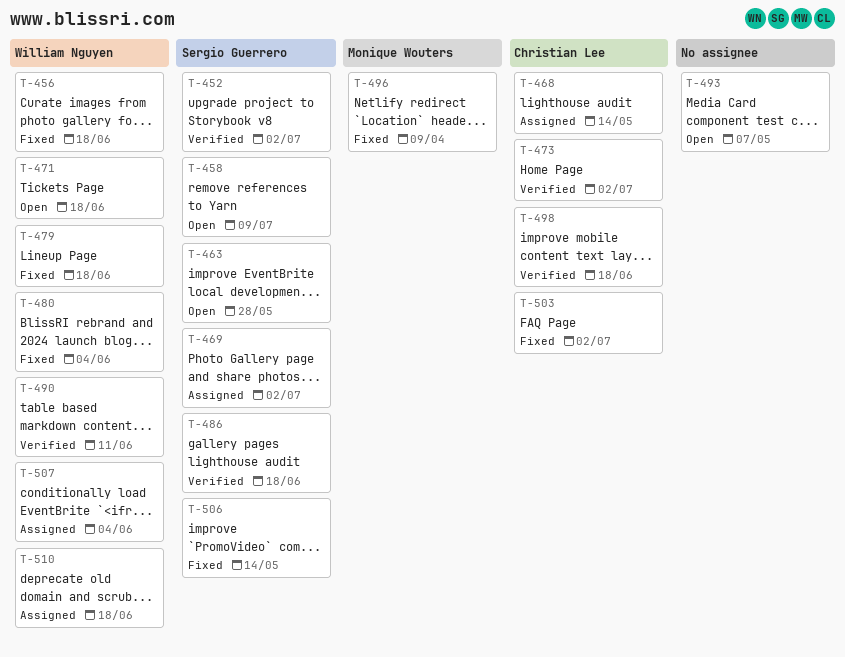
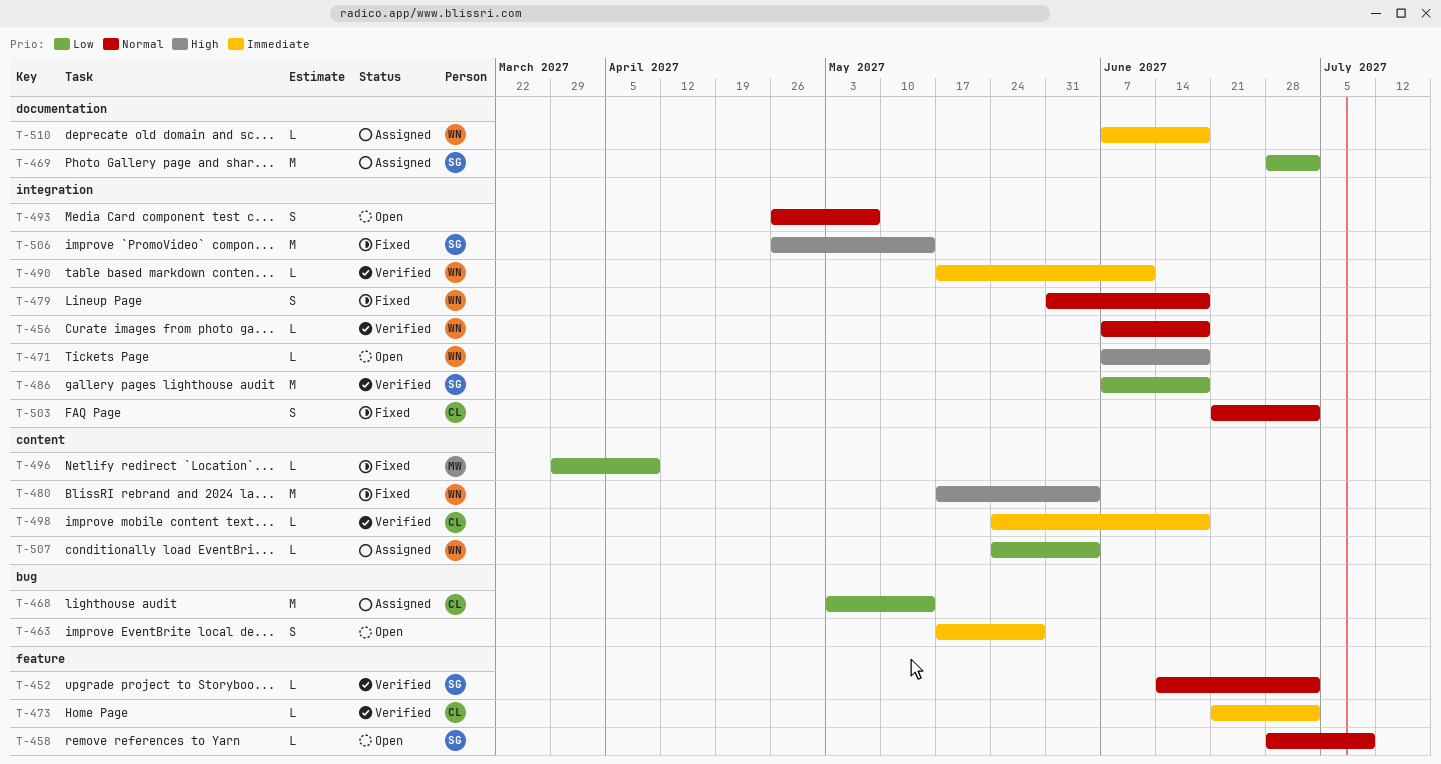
T-456, status: Fixed -> Verified
T-463, owner: Sergio Guerrero -> none

